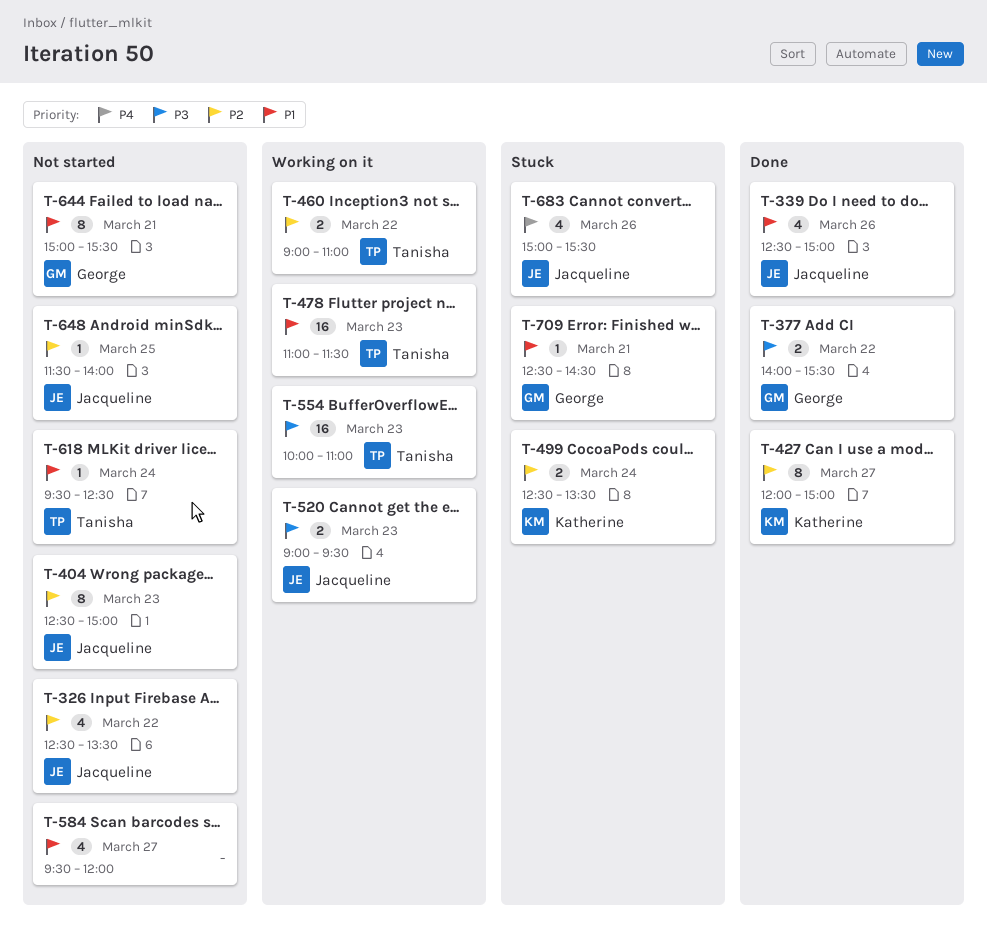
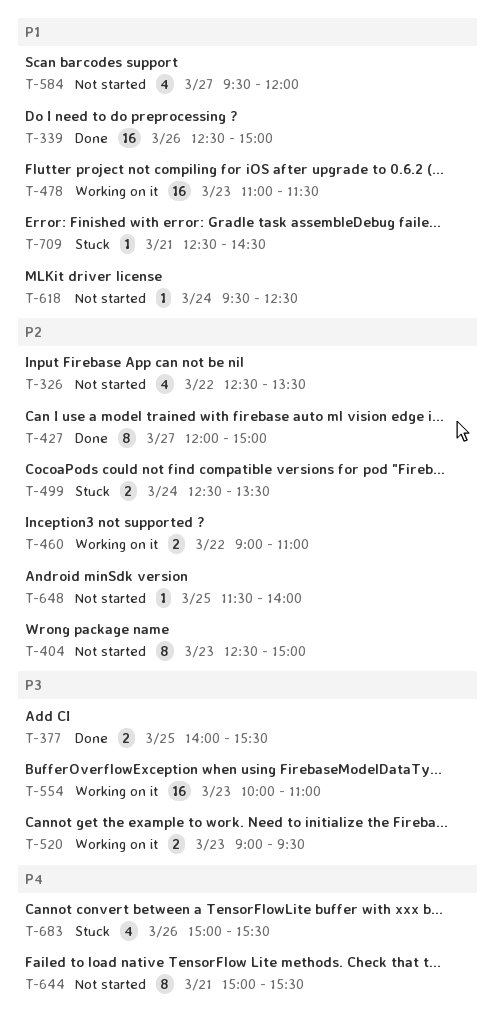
T-339, estimate: 4 -> 16
T-377, day: Mar 22 -> Mar 25
T-644, priority: P1 -> P4

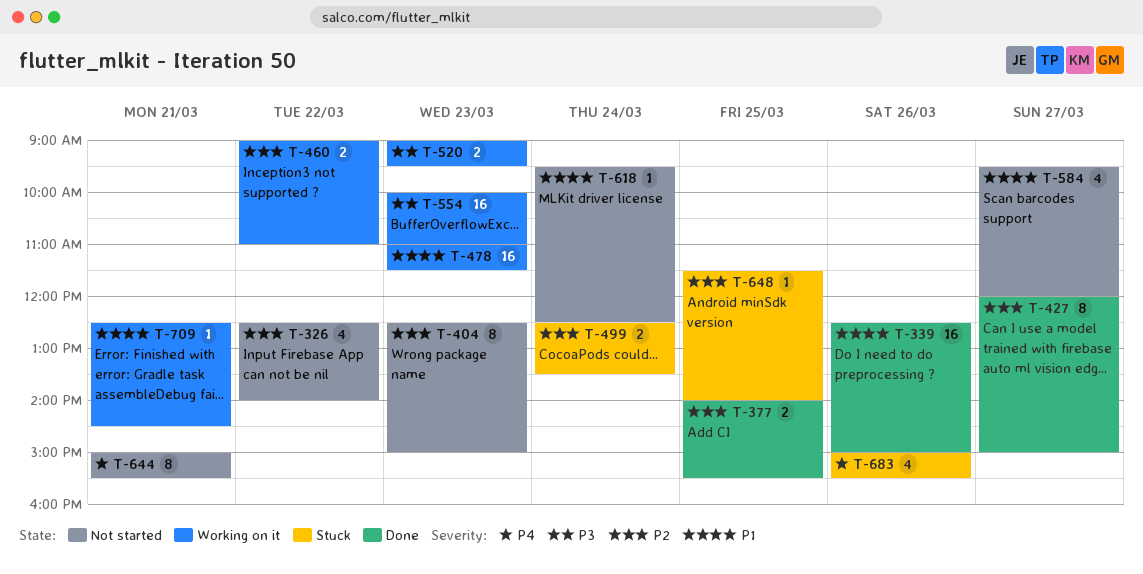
T-326, ends: 13:30 -> 14:00
T-377, priority: P3 -> P2
T-648, status: Not started -> Stuck
T-709, status: Stuck -> Working on it

